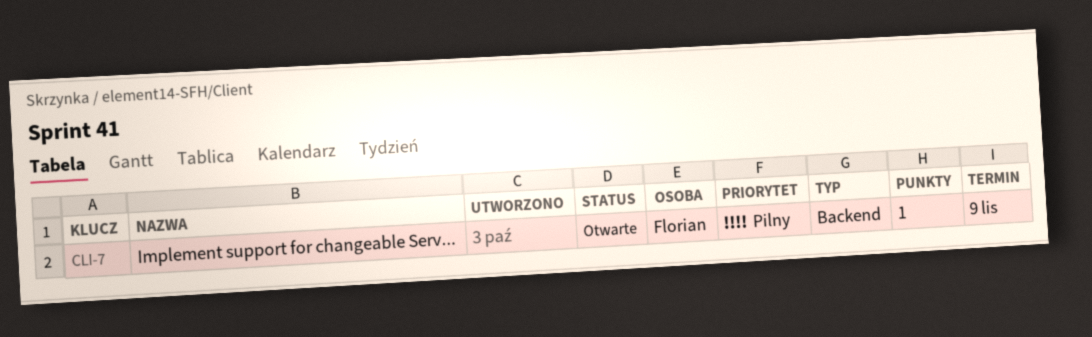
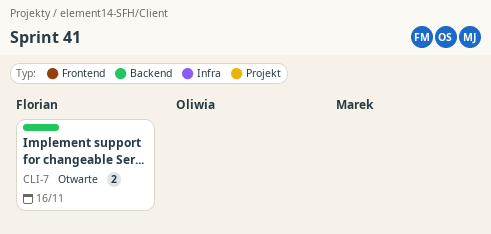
CLI-7, estimate: 1 -> 2
CLI-7, due: Nov 9 -> Nov 16

